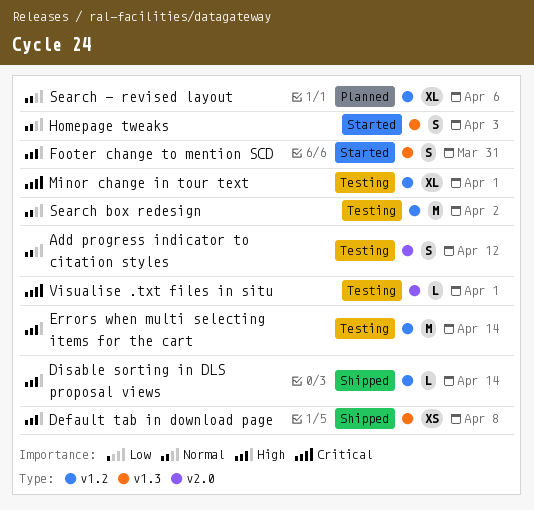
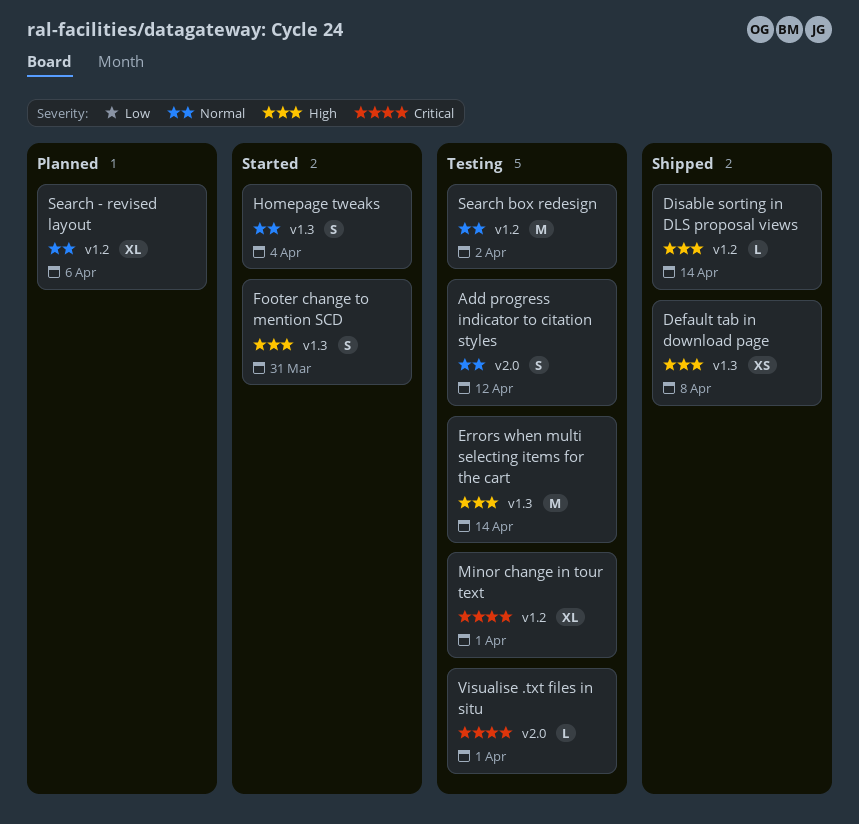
Errors when multi selecting items for the cart, label: v1.2 -> v1.3
Homepage tweaks, due: Apr 3 -> Apr 4

